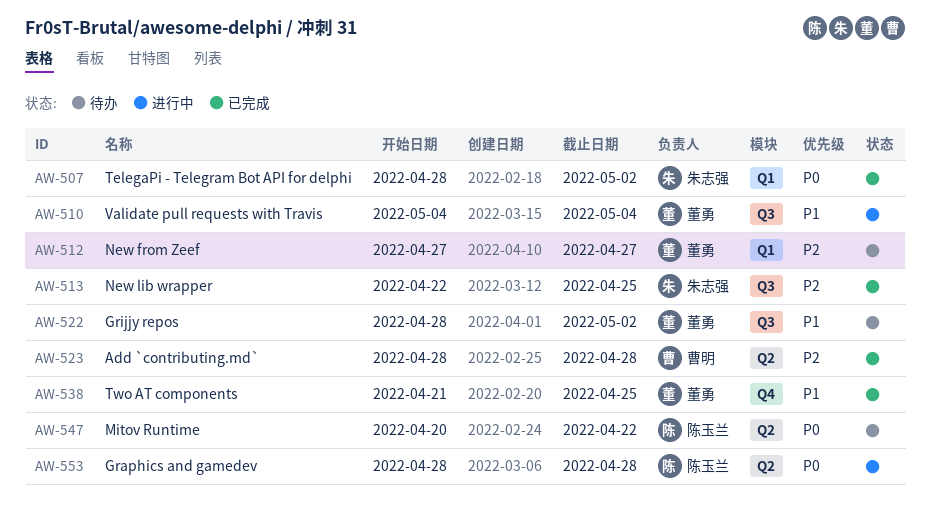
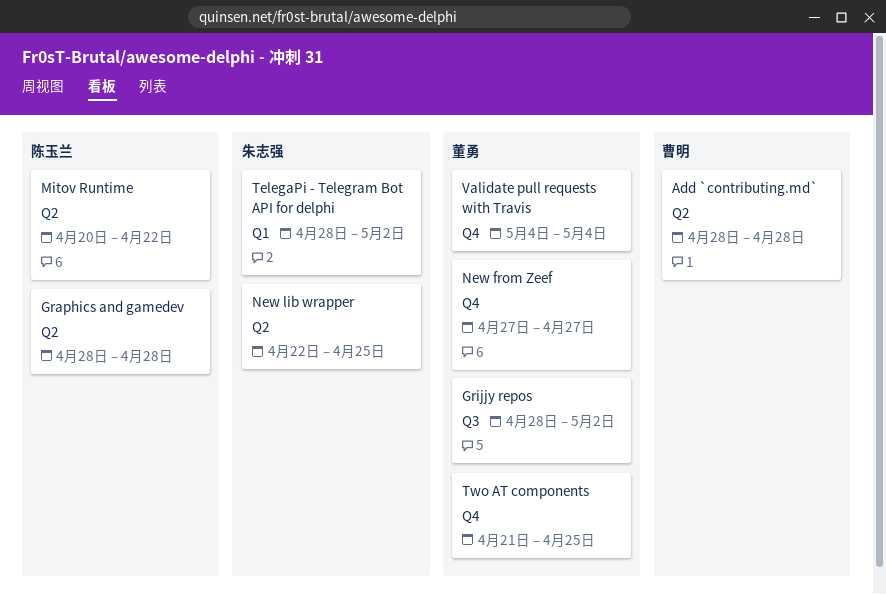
New from Zeef, label: Q1 -> Q4
New lib wrapper, label: Q3 -> Q2
Validate pull requests with Travis, label: Q3 -> Q4

